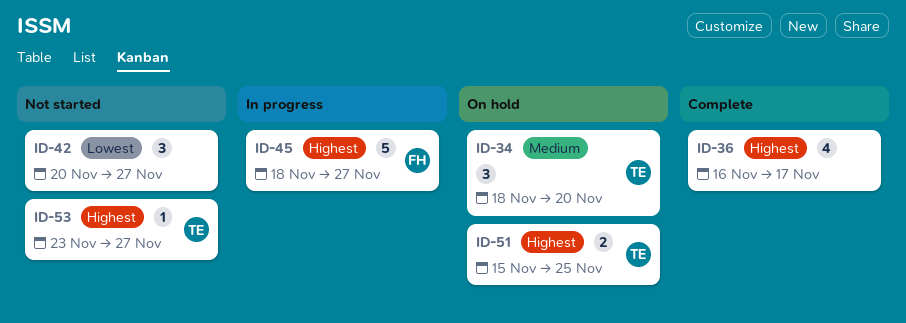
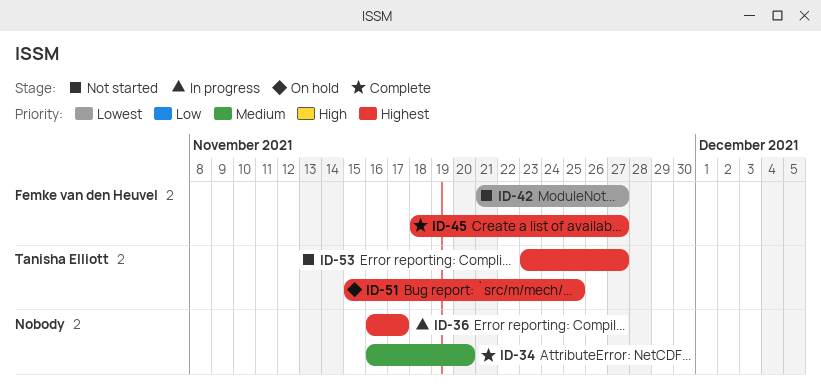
ID-34, status: On hold -> Complete
ID-34, owner: Tanisha Elliott -> none
ID-34, start: Nov 18 -> Nov 16
ID-36, status: Complete -> In progress
ID-42, owner: none -> Femke van den Heuvel
ID-42, start: Nov 20 -> Nov 21
ID-45, status: In progress -> Complete

